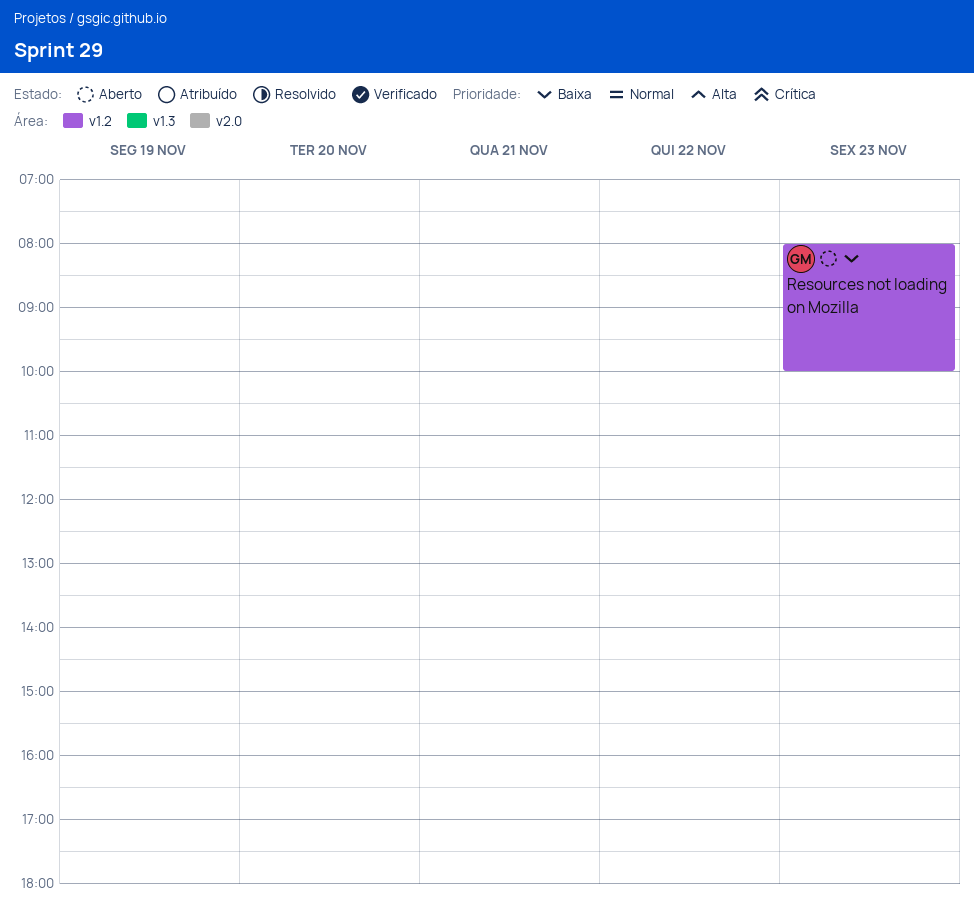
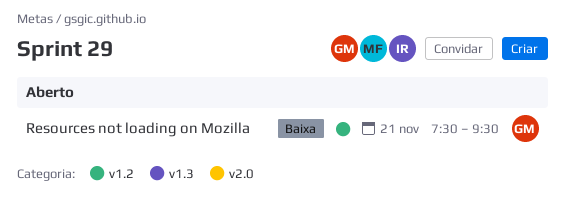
Resources not loading on Mozilla, day: Nov 23 -> Nov 21
Resources not loading on Mozilla, begins: 08:00 -> 07:30
Resources not loading on Mozilla, ends: 10:00 -> 09:30

